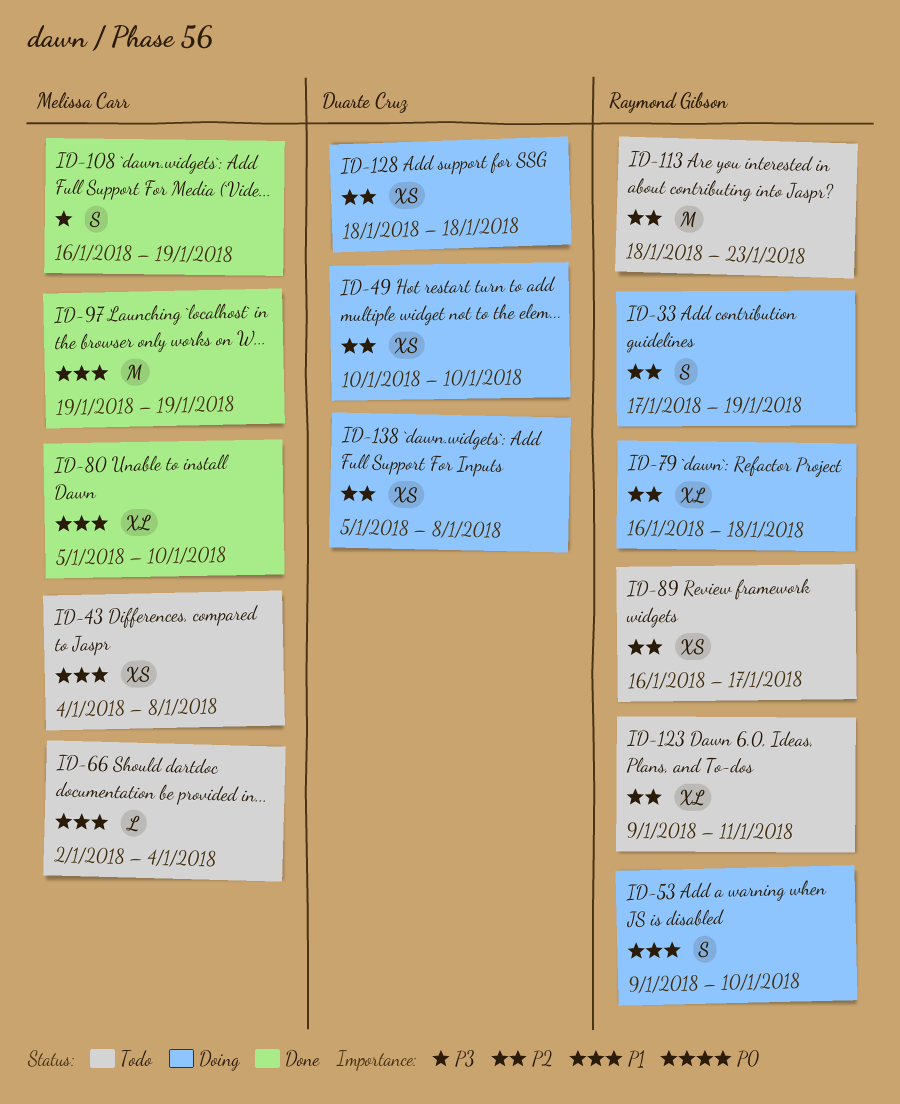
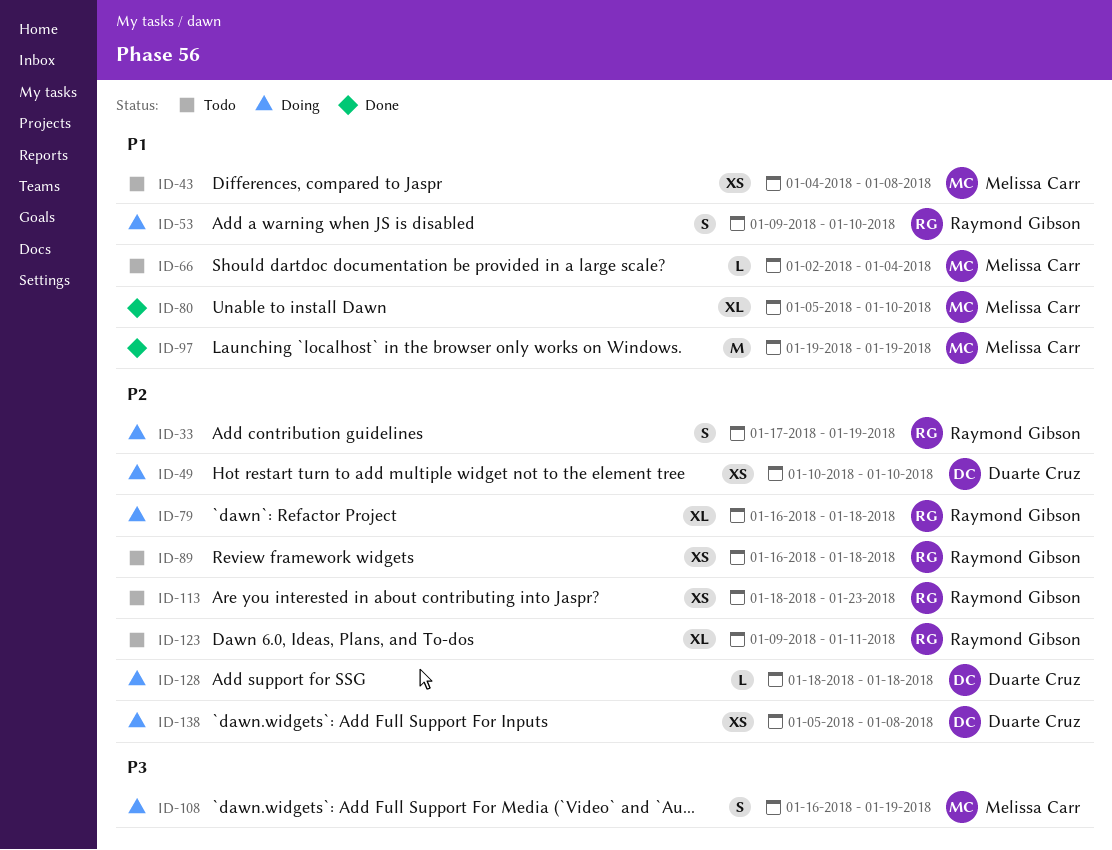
ID-89, due: Jan 17 -> Jan 18
ID-108, status: Done -> Doing
ID-113, estimate: M -> XS
ID-128, estimate: XS -> L

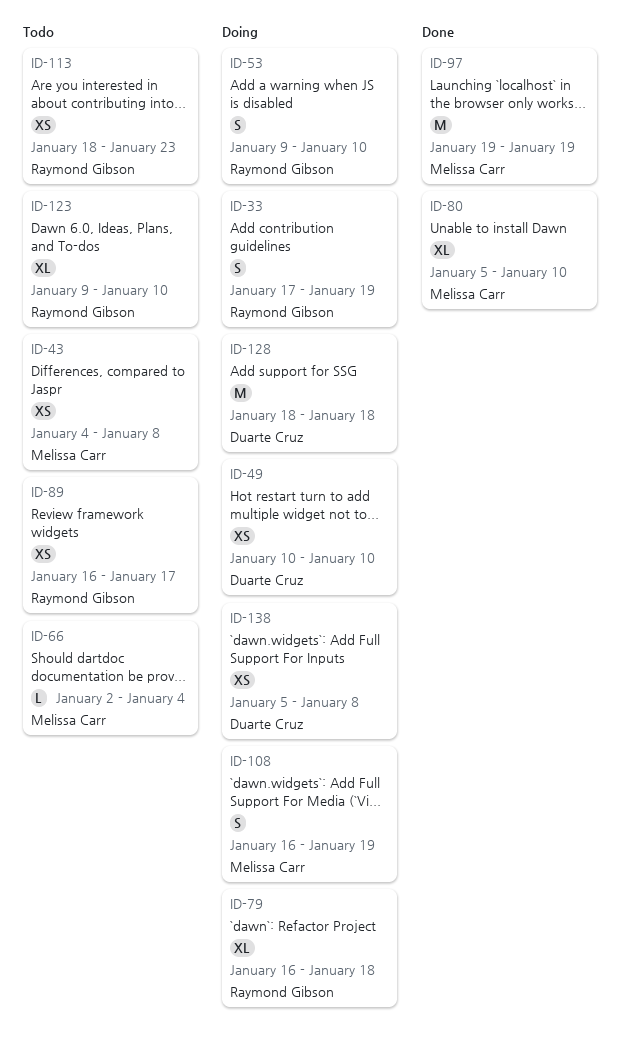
ID-89, due: Jan 18 -> Jan 17
ID-123, due: Jan 11 -> Jan 10
ID-128, estimate: L -> M

